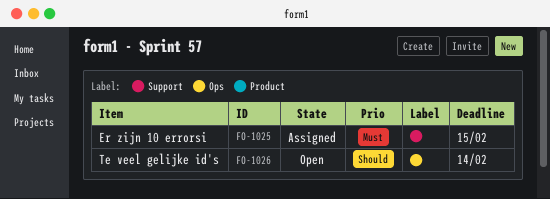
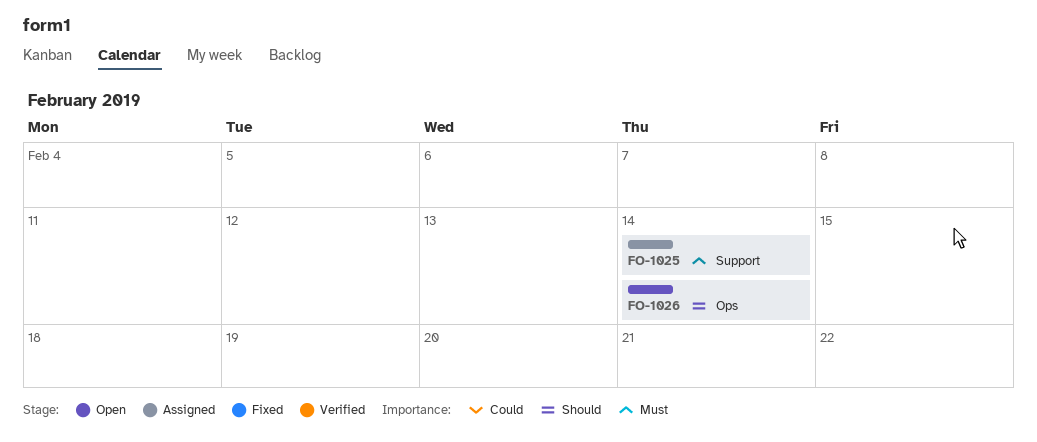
FO-1025, due: Feb 15 -> Feb 14

